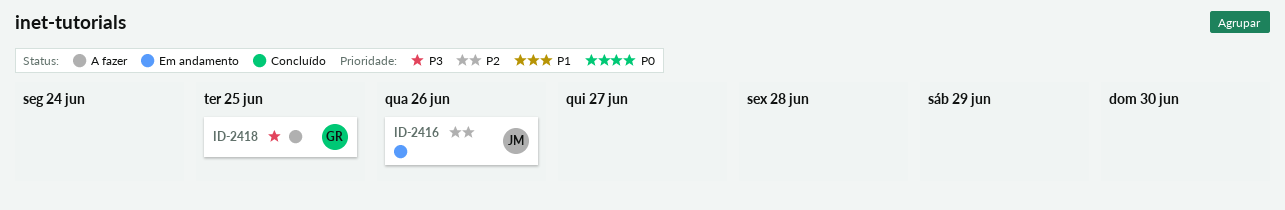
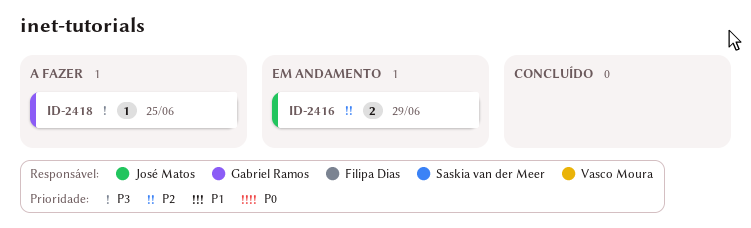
ID-2416, due: Jun 26 -> Jun 29

